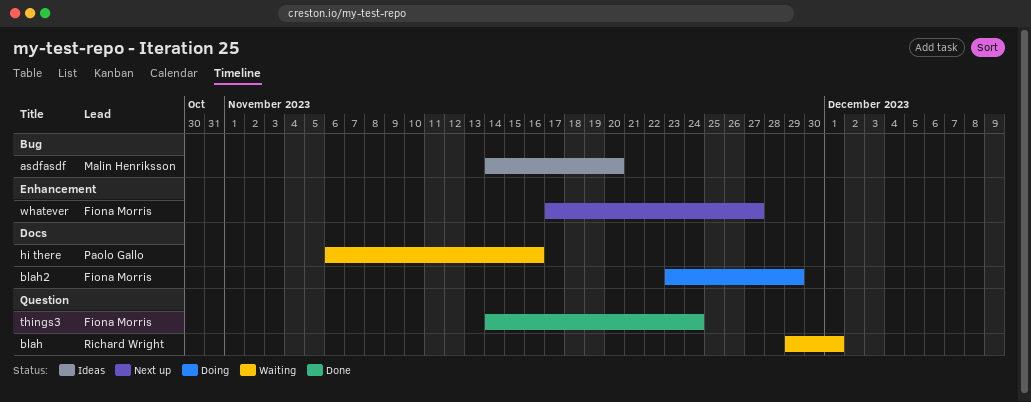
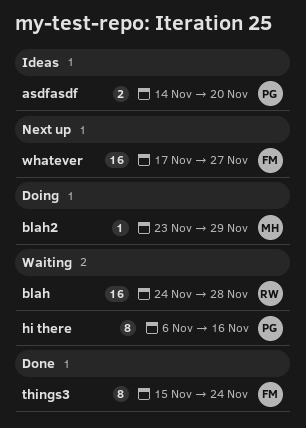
asdfasdf, owner: Malin Henriksson -> Paolo Gallo
blah, start: Nov 29 -> Nov 24
blah, due: Dec 1 -> Nov 28
blah2, owner: Fiona Morris -> Malin Henriksson
things3, start: Nov 14 -> Nov 15

